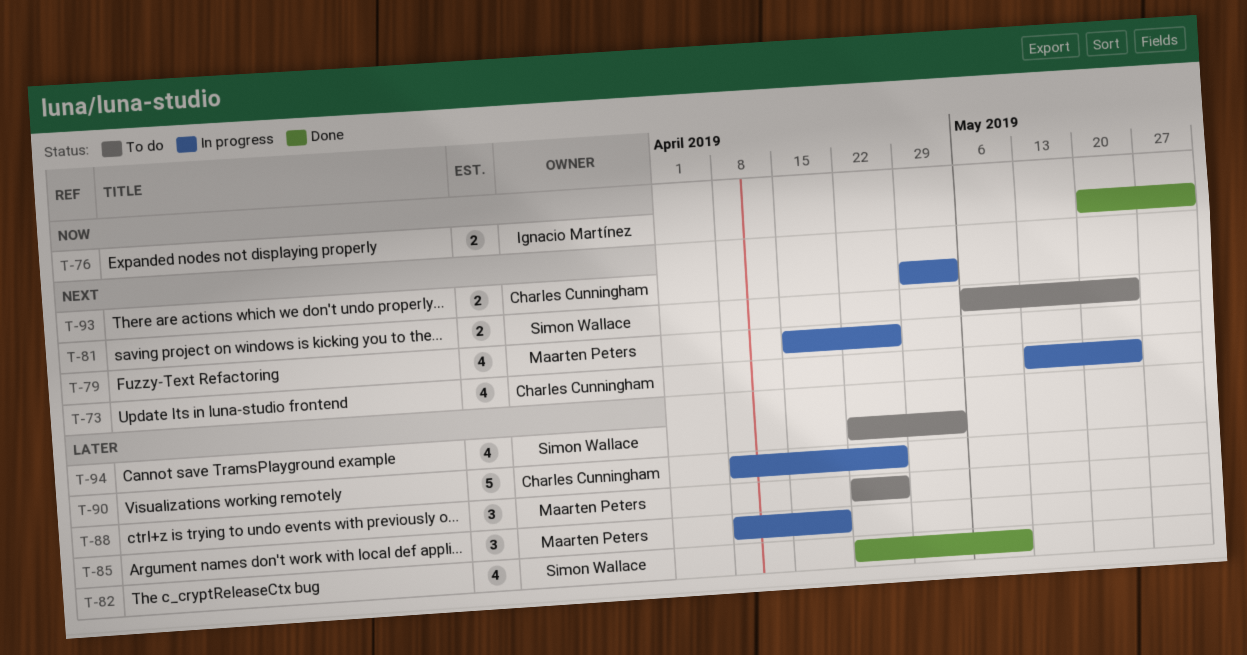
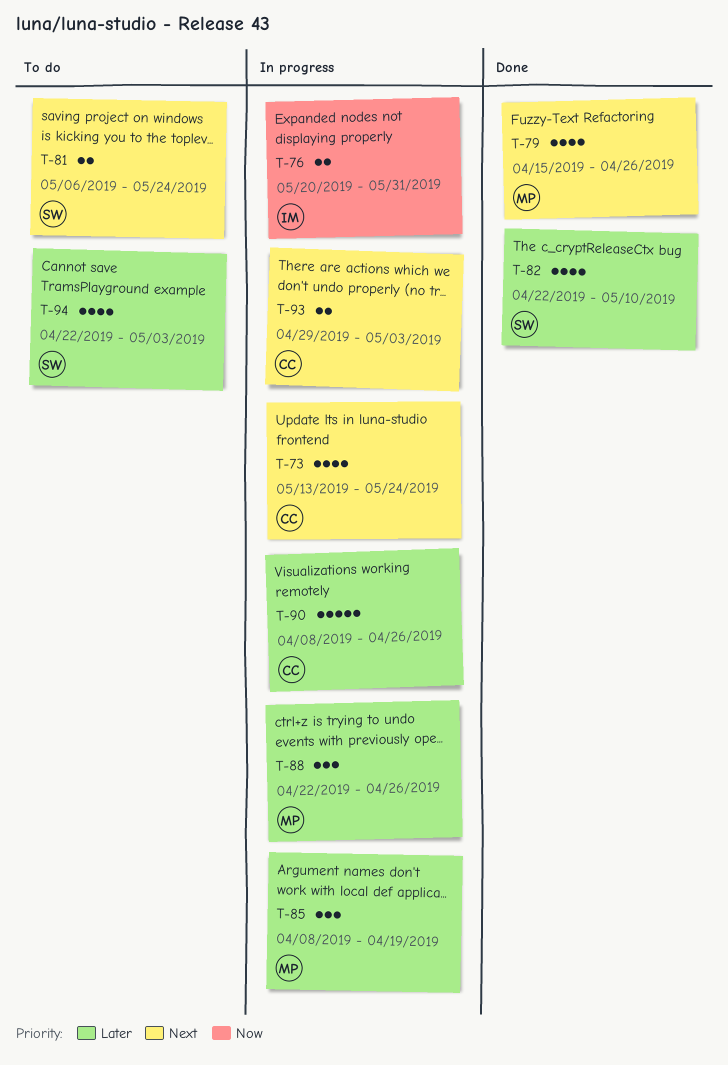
T-76, status: Done -> In progress
T-79, status: In progress -> Done
T-88, status: To do -> In progress

